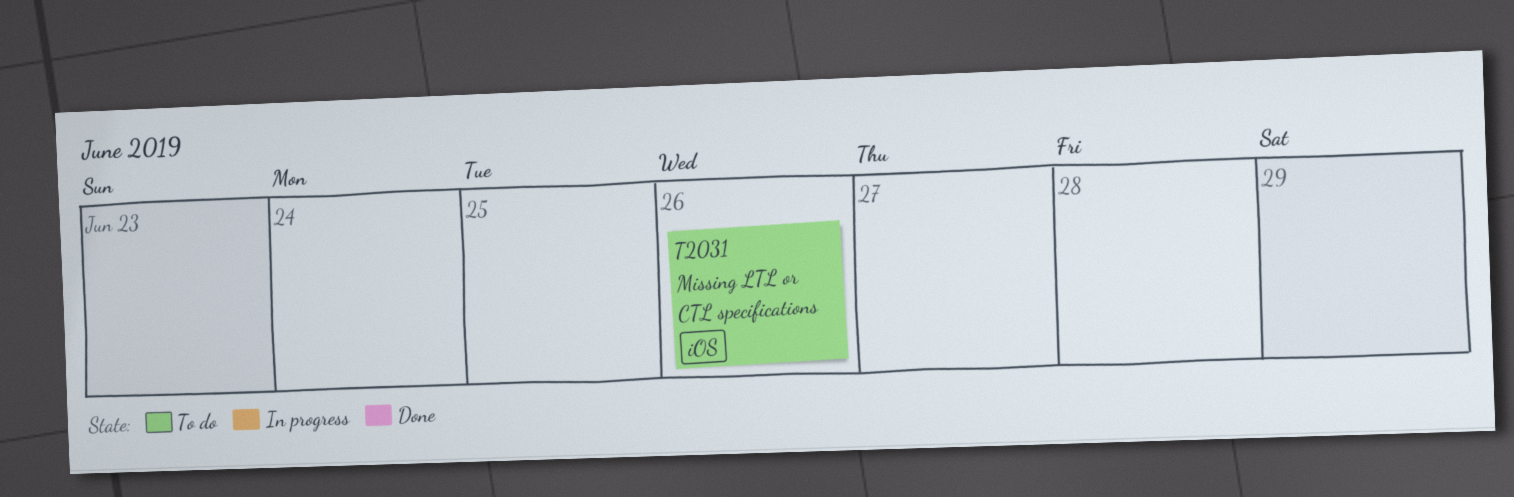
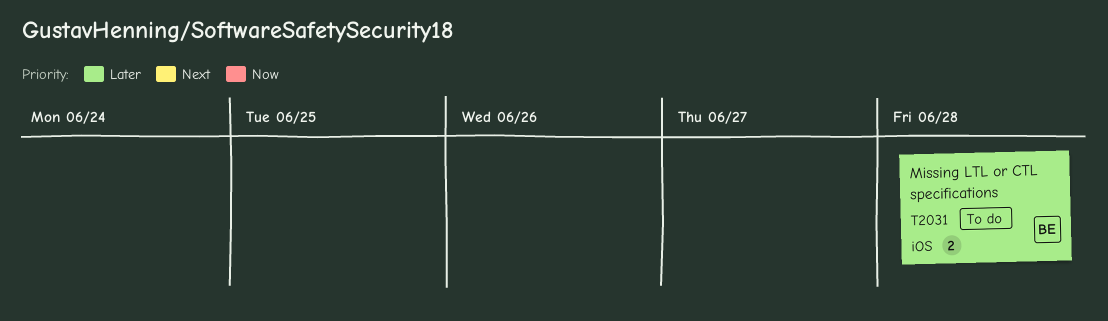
T2031, due: Jun 26 -> Jun 28

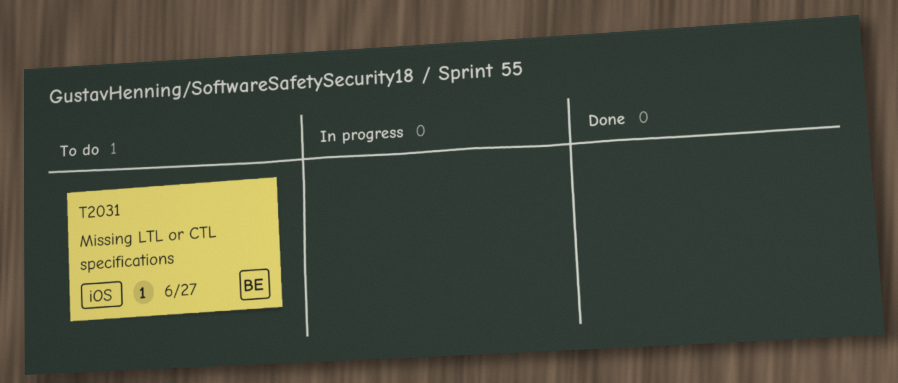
T2031, estimate: 2 -> 1
T2031, due: Jun 28 -> Jun 27

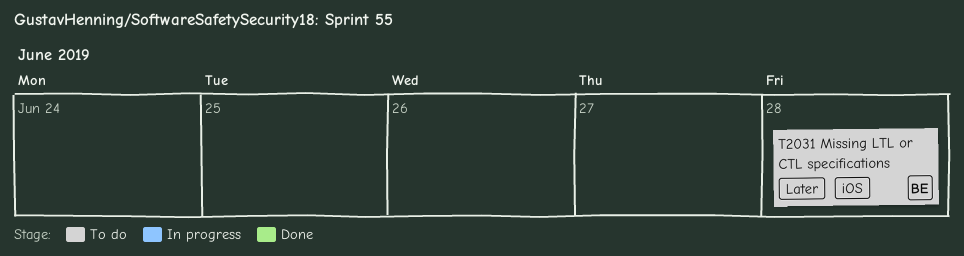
T2031, due: Jun 27 -> Jun 28

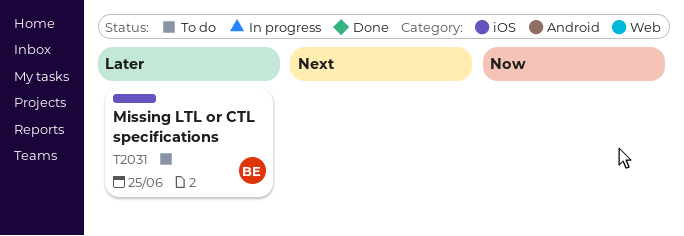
T2031, due: Jun 28 -> Jun 25

